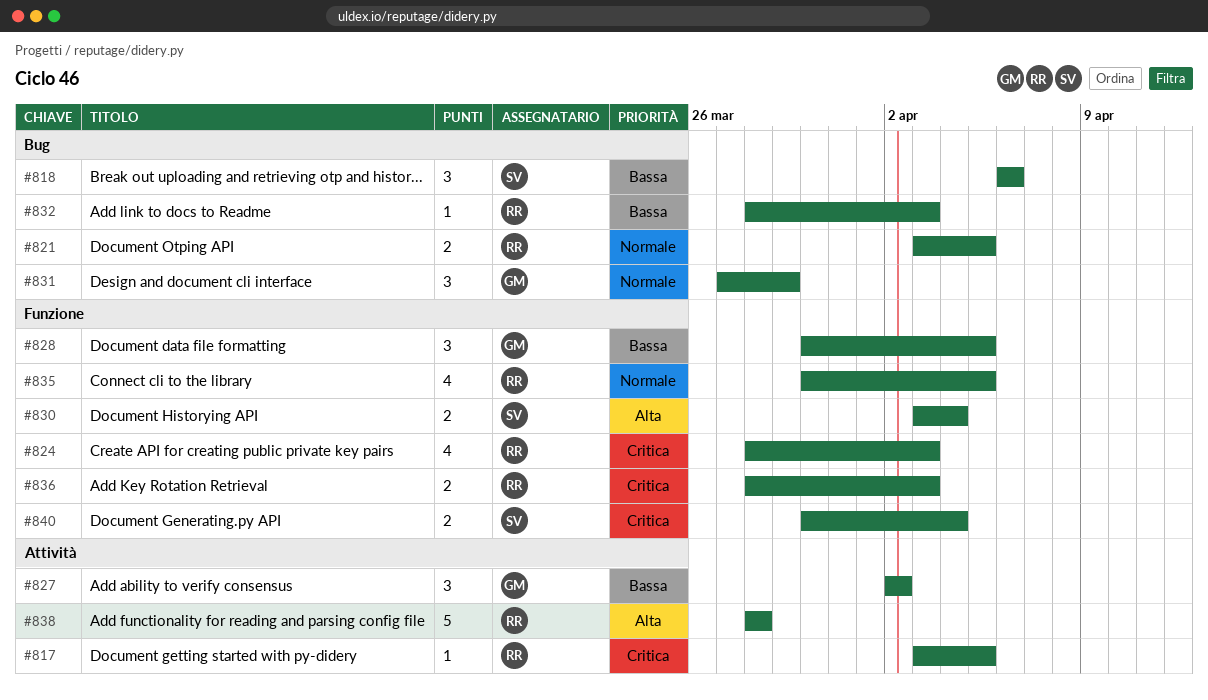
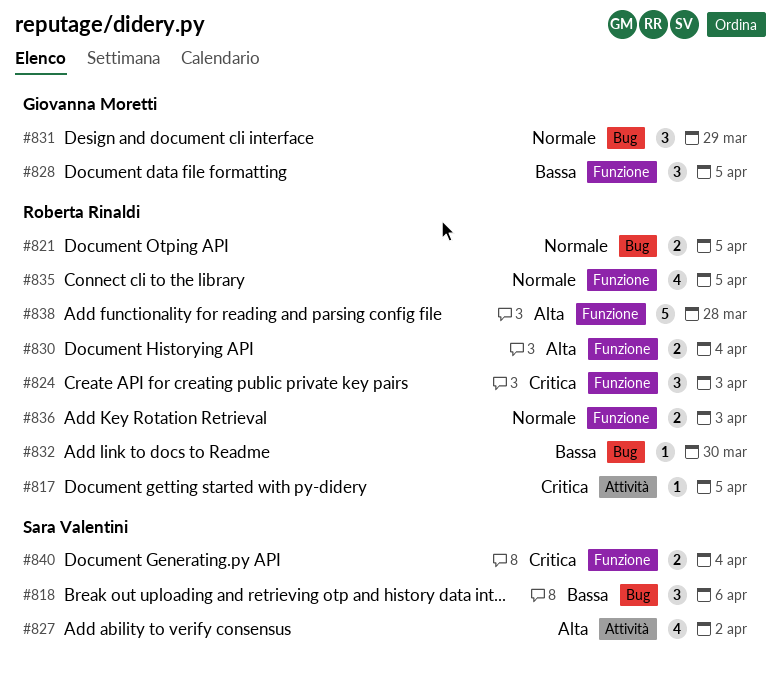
#824, estimate: 4 -> 3
#827, owner: Giovanna Moretti -> Sara Valentini
#827, priority: Bassa -> Alta
#827, estimate: 3 -> 4
#830, owner: Sara Valentini -> Roberta Rinaldi
#832, due: Apr 3 -> Mar 30
#836, priority: Critica -> Normale
#838, label: Attività -> Funzione

